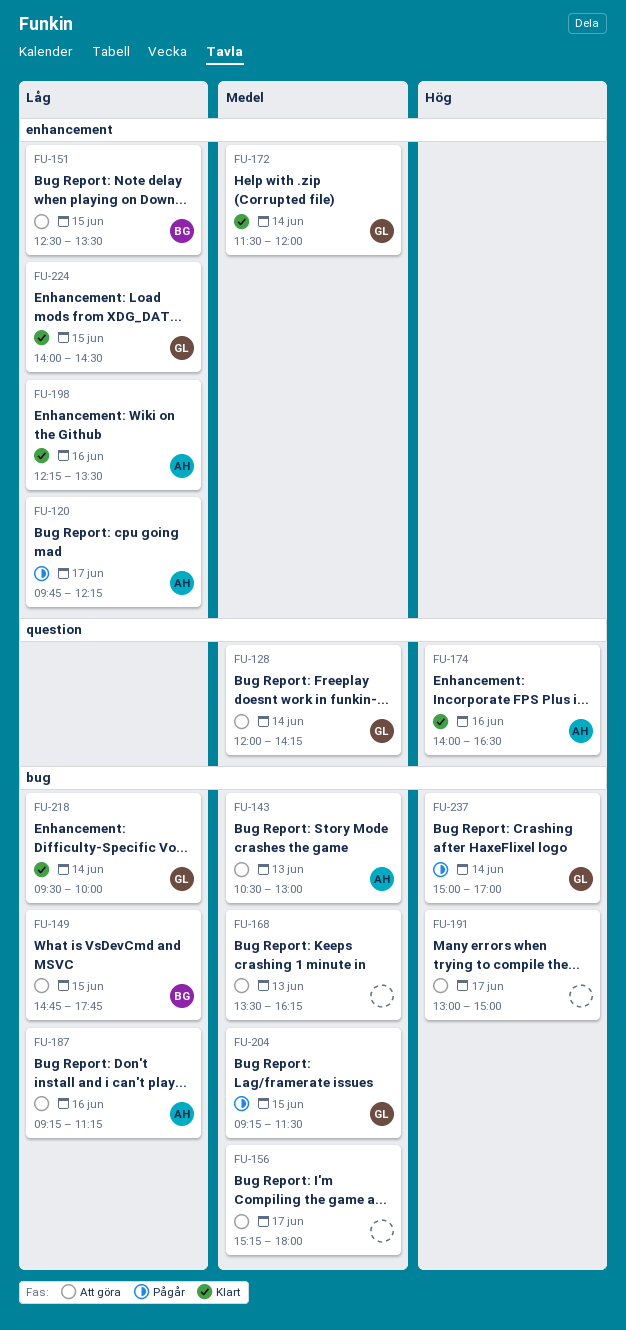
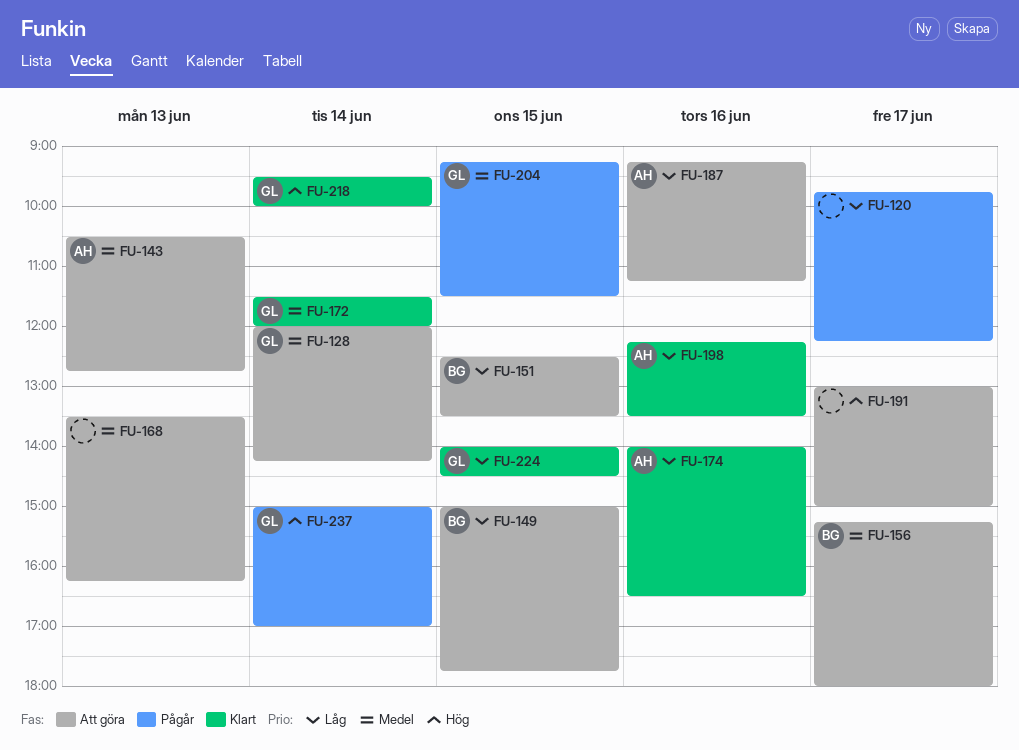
FU-120, owner: AH -> none
FU-143, ends: 13:00 -> 12:45
FU-149, begins: 14:45 -> 15:00
FU-156, owner: none -> BG
FU-174, priority: Hög -> Låg
FU-218, priority: Låg -> Hög

